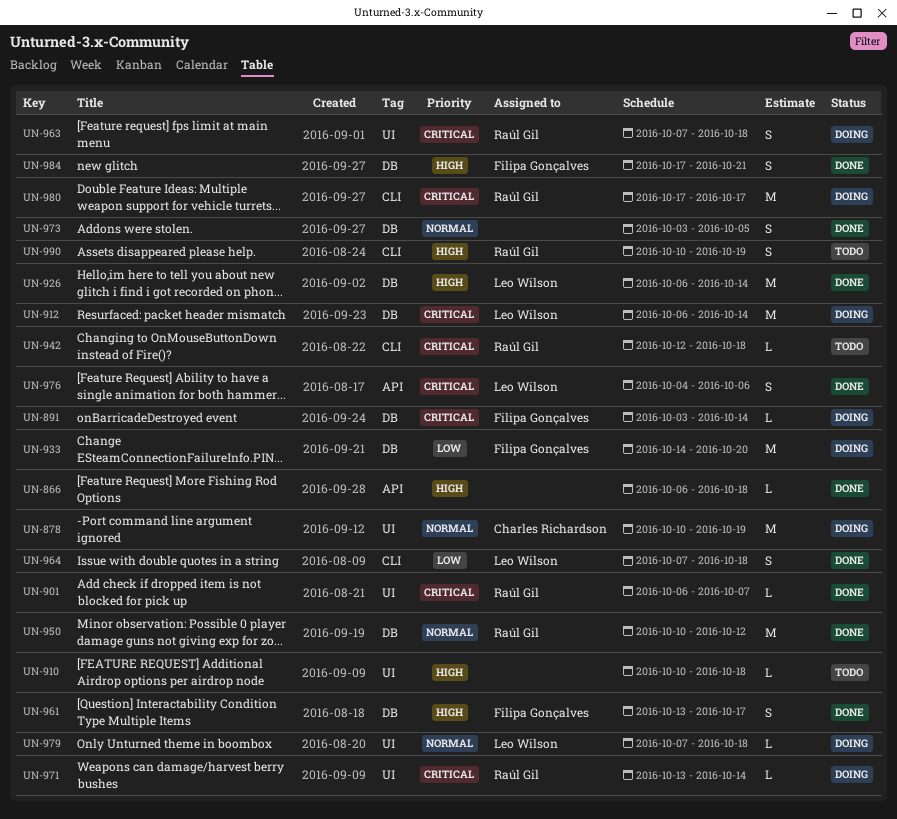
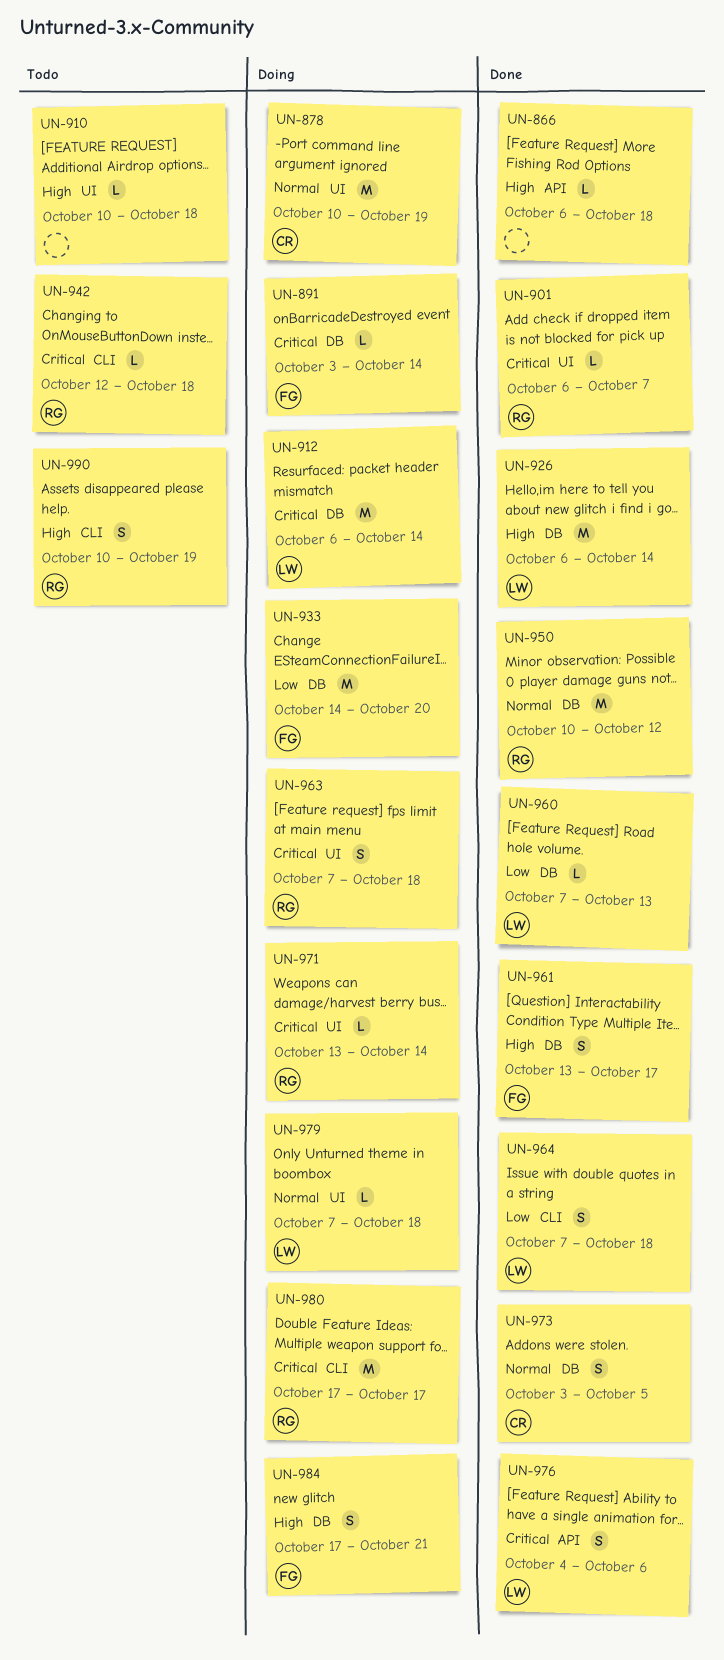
UN-960: none -> present
UN-973, owner: none -> Charles Richardson
UN-984, status: Done -> Doing

